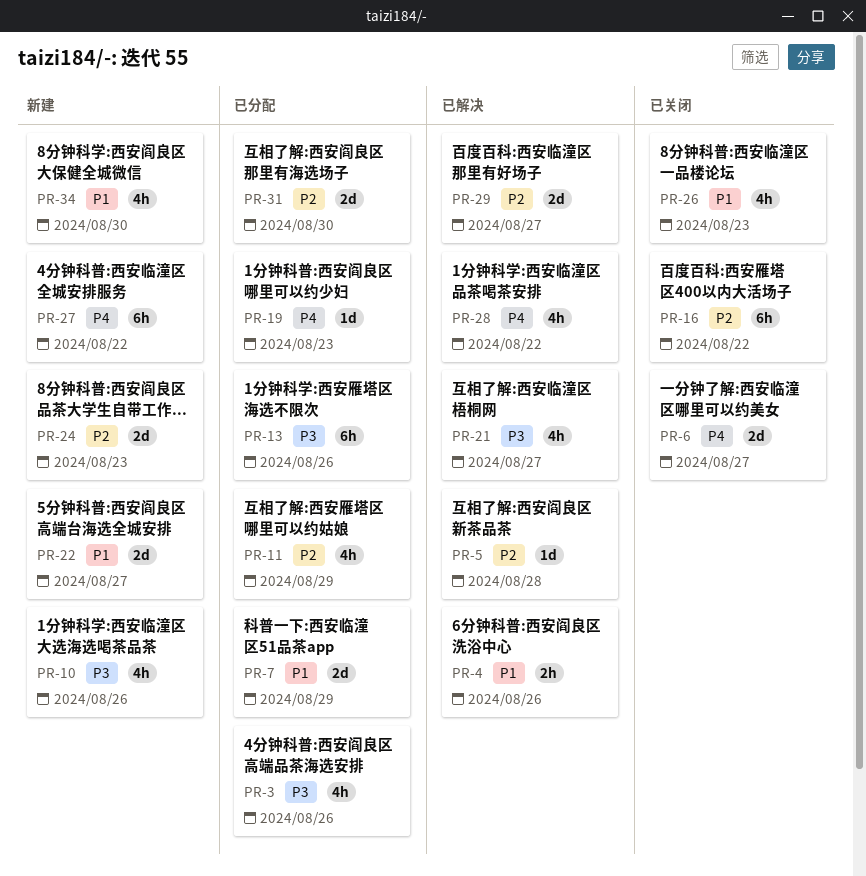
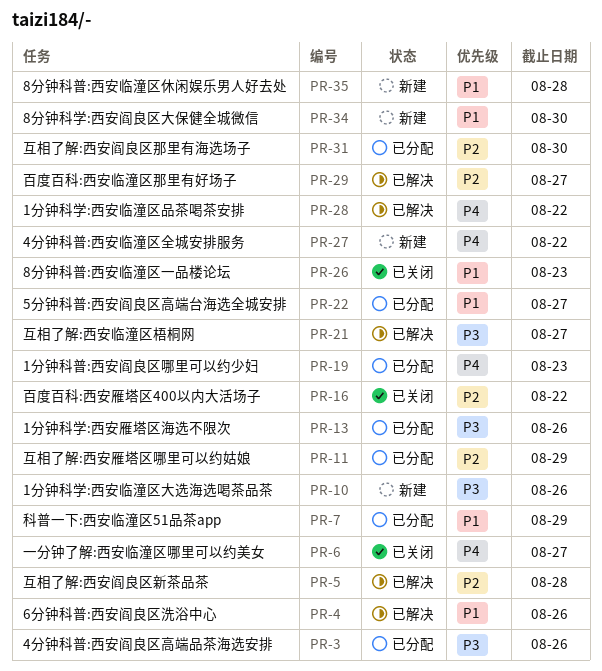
PR-22, status: 新建 -> 已分配
PR-24: present -> none
PR-35: none -> present

